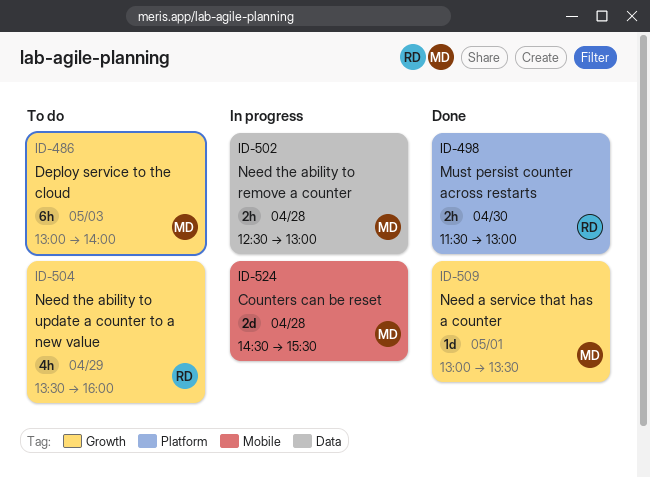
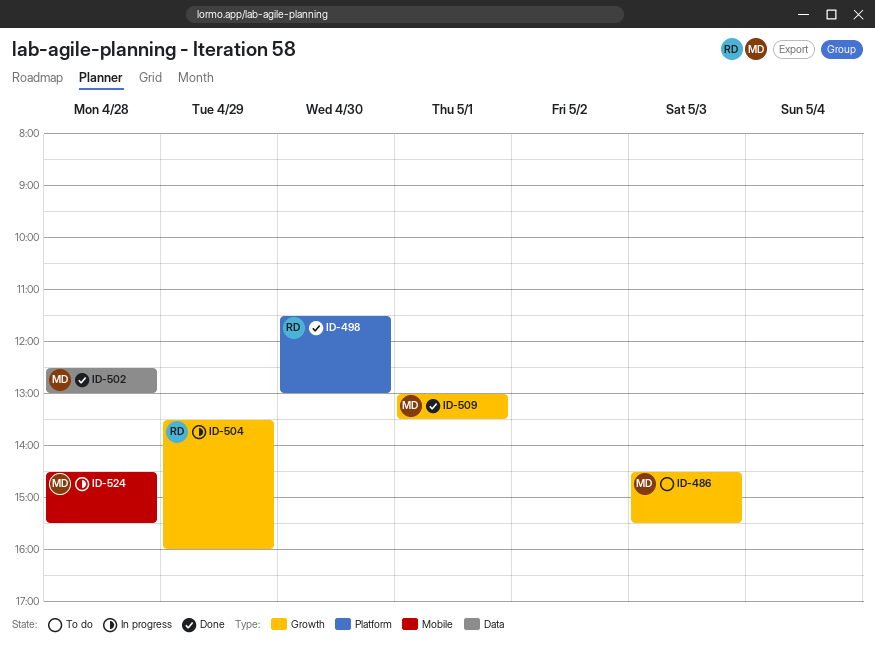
ID-486, begins: 13:00 -> 14:30
ID-486, ends: 14:00 -> 15:30
ID-502, status: In progress -> Done
ID-504, status: To do -> In progress

